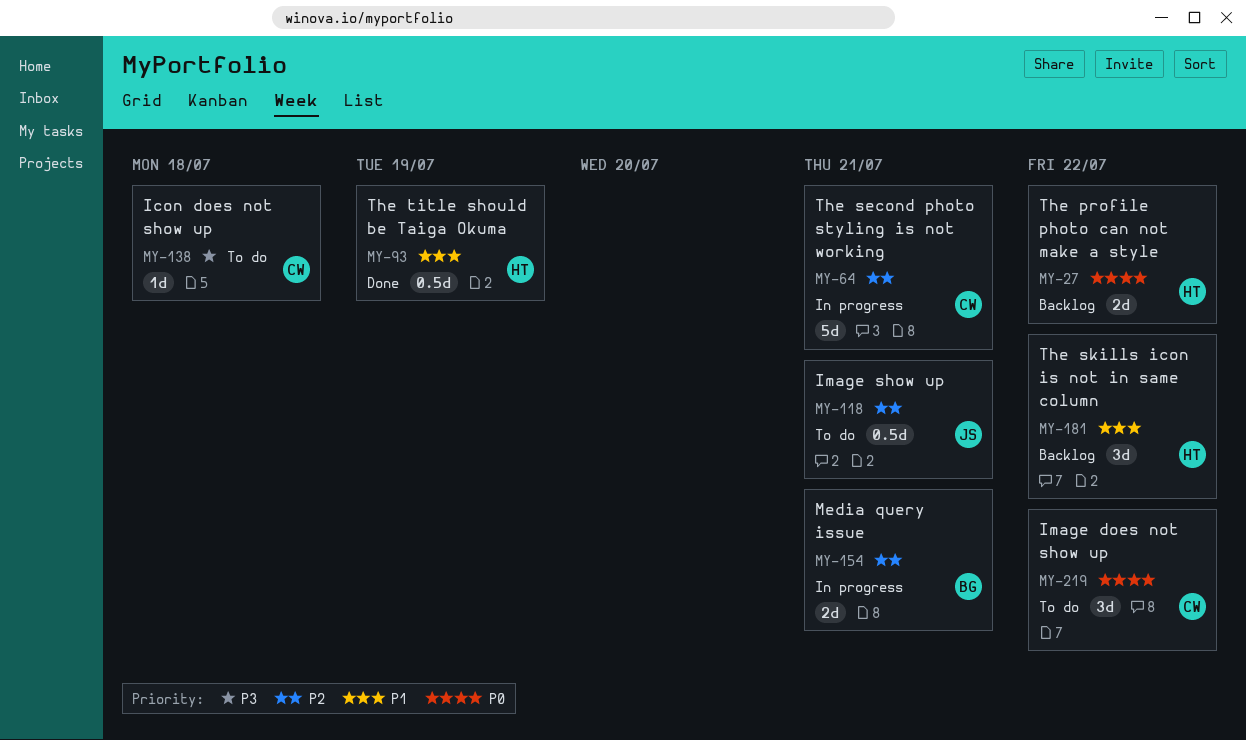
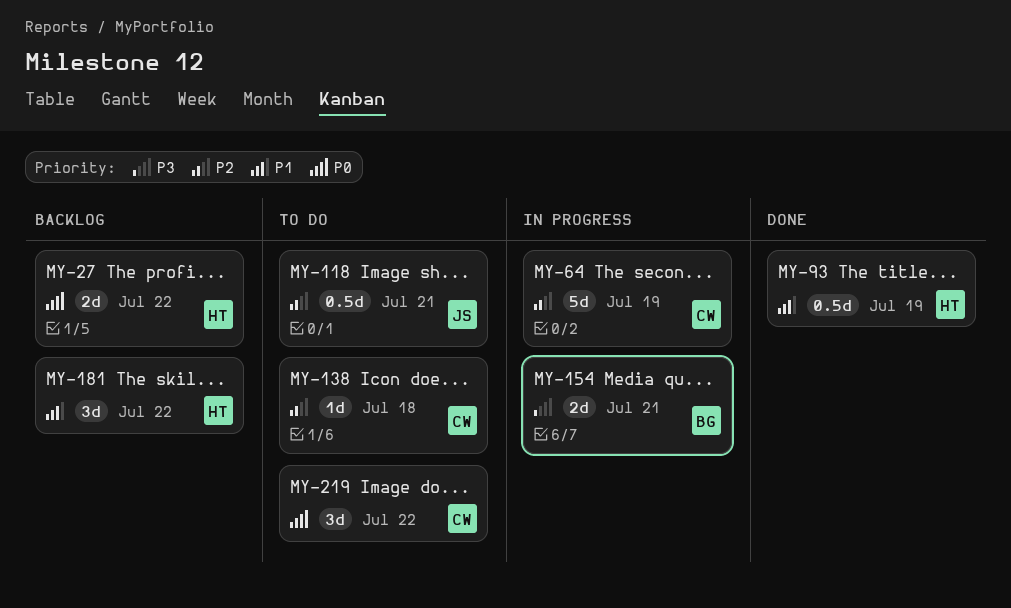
MY-64, due: Jul 21 -> Jul 19
MY-138, priority: P3 -> P2
MY-154, priority: P2 -> P3

